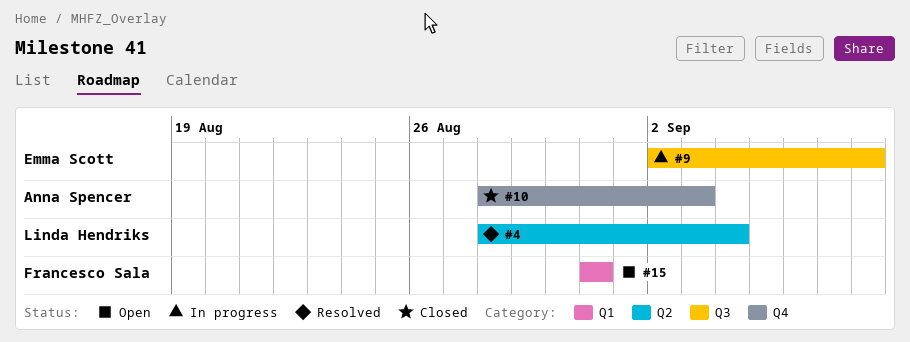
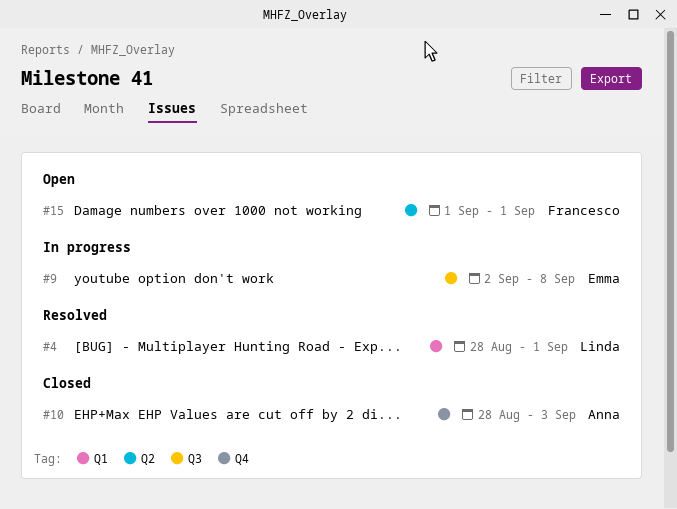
#4, label: Q2 -> Q1
#4, due: Sep 4 -> Sep 1
#15, label: Q1 -> Q2
#15, start: Aug 31 -> Sep 1
#15, due: Aug 31 -> Sep 1

